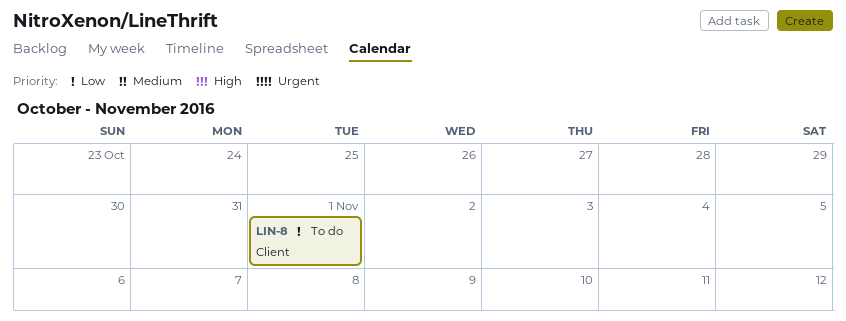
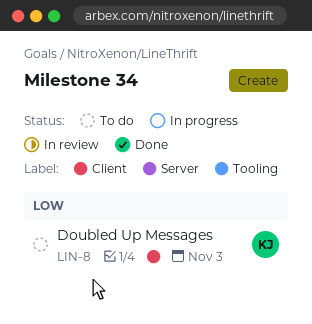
LIN-8, due: Nov 1 -> Nov 3

